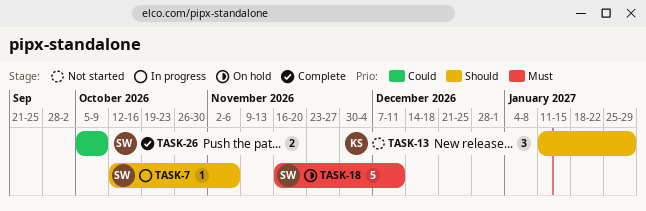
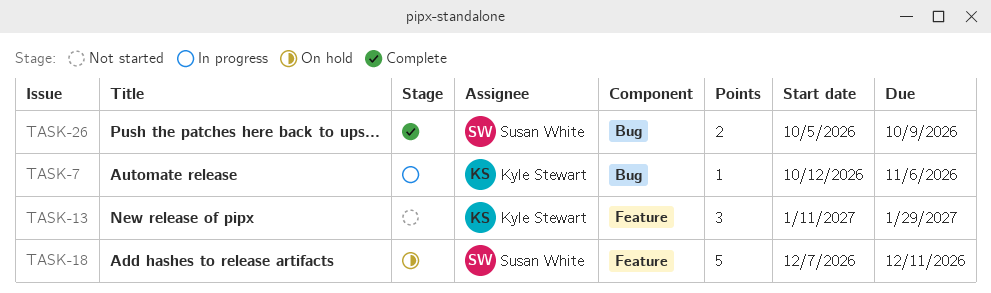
TASK-7, owner: Susan White -> Kyle Stewart
TASK-18, start: Nov 16 -> Dec 7

